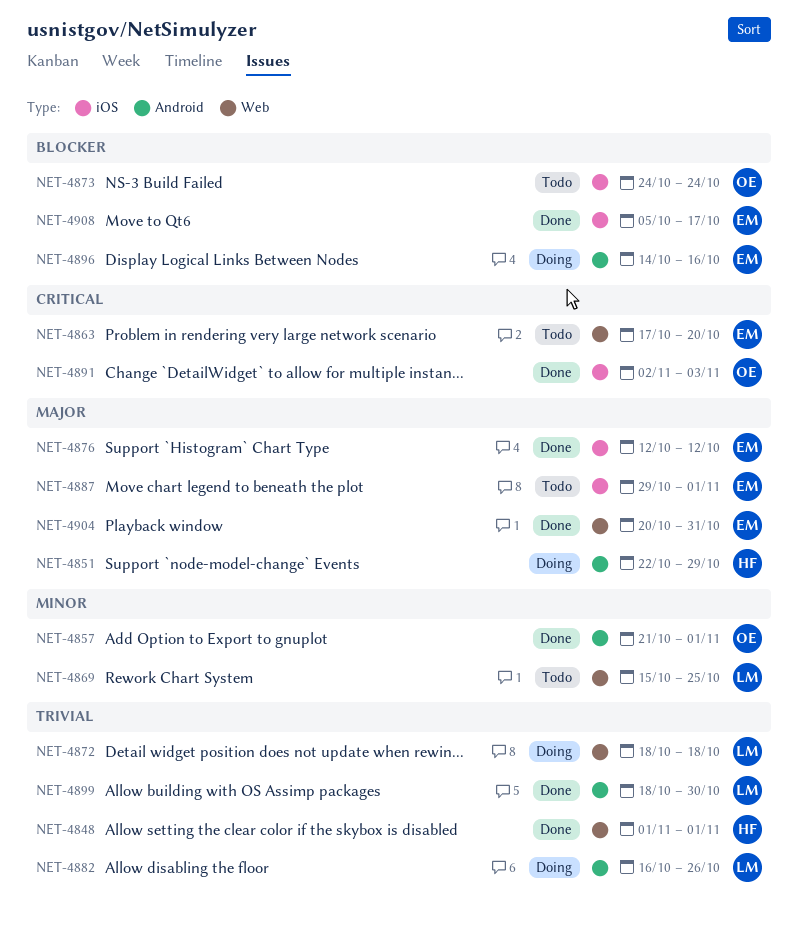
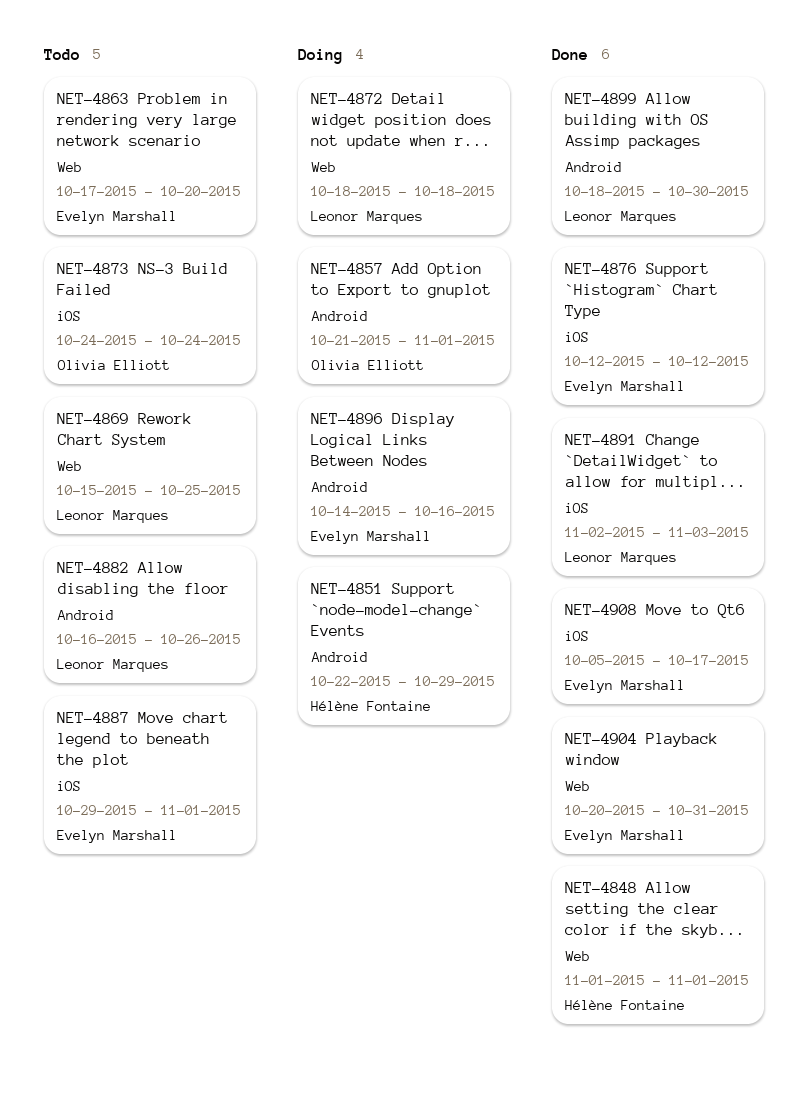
NET-4857, status: Done -> Doing
NET-4882, status: Doing -> Todo
NET-4891, owner: Olivia Elliott -> Leonor Marques

